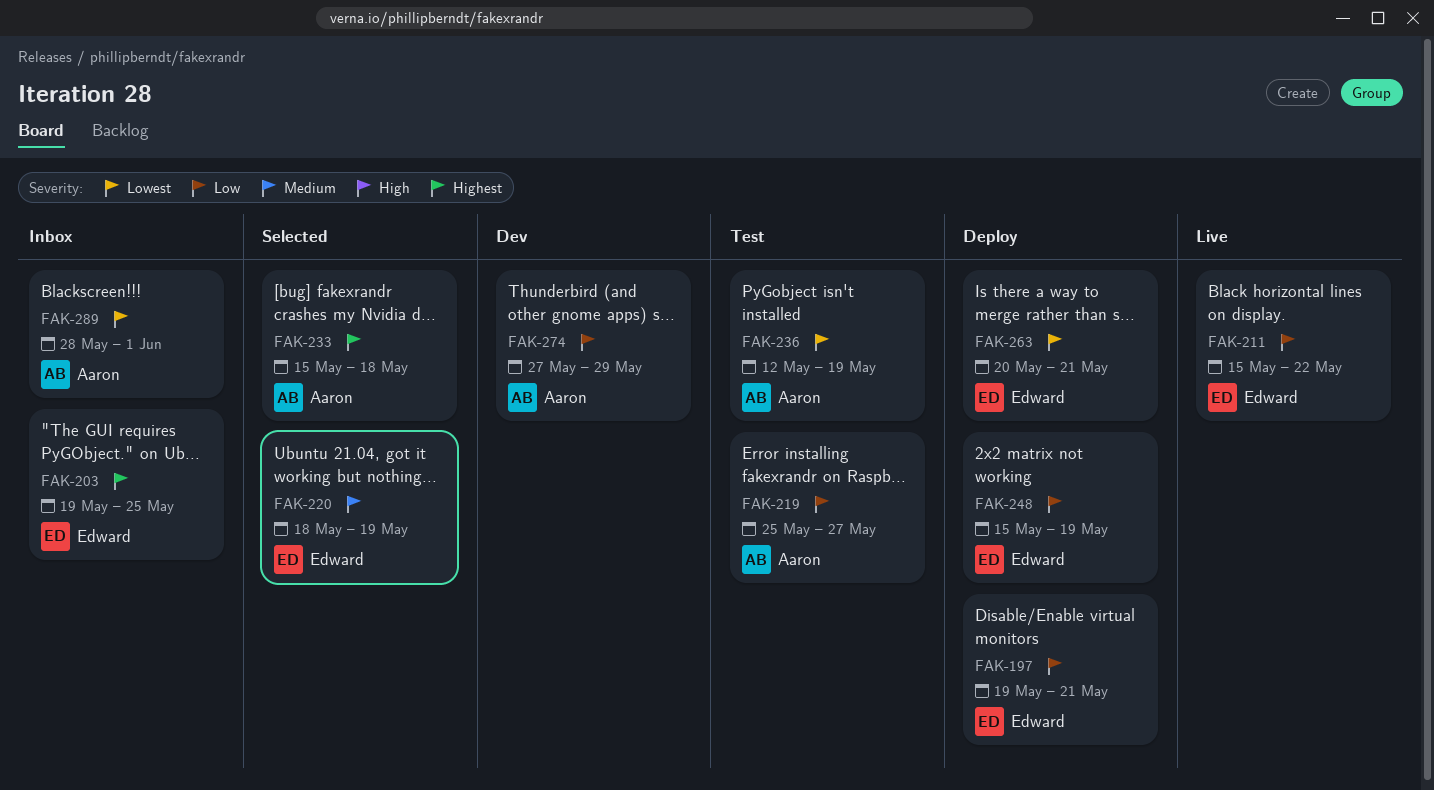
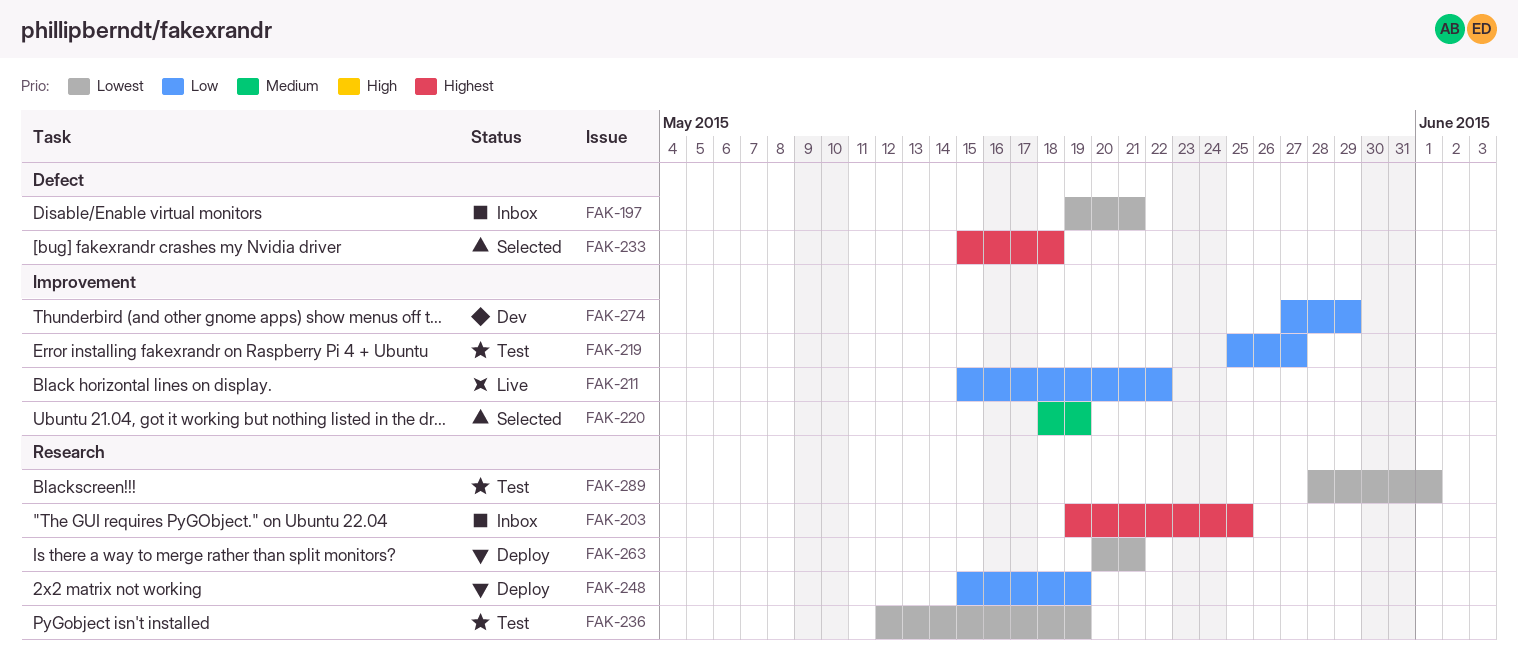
FAK-197, status: Deploy -> Inbox
FAK-197, priority: Low -> Lowest
FAK-289, status: Inbox -> Test

